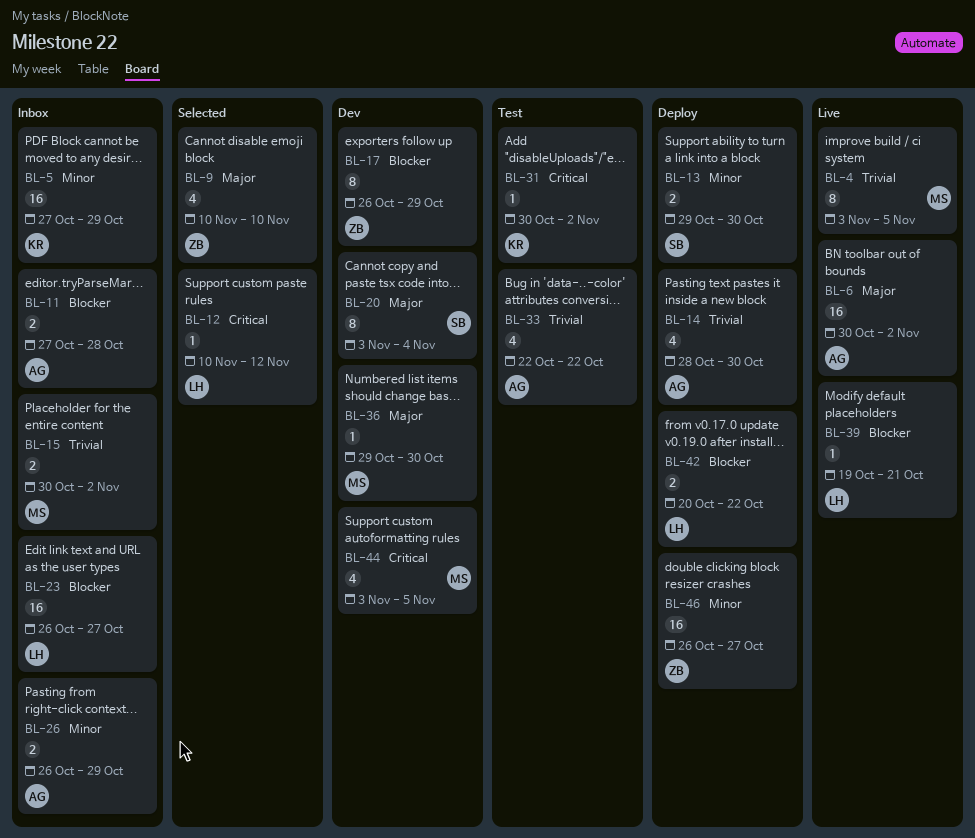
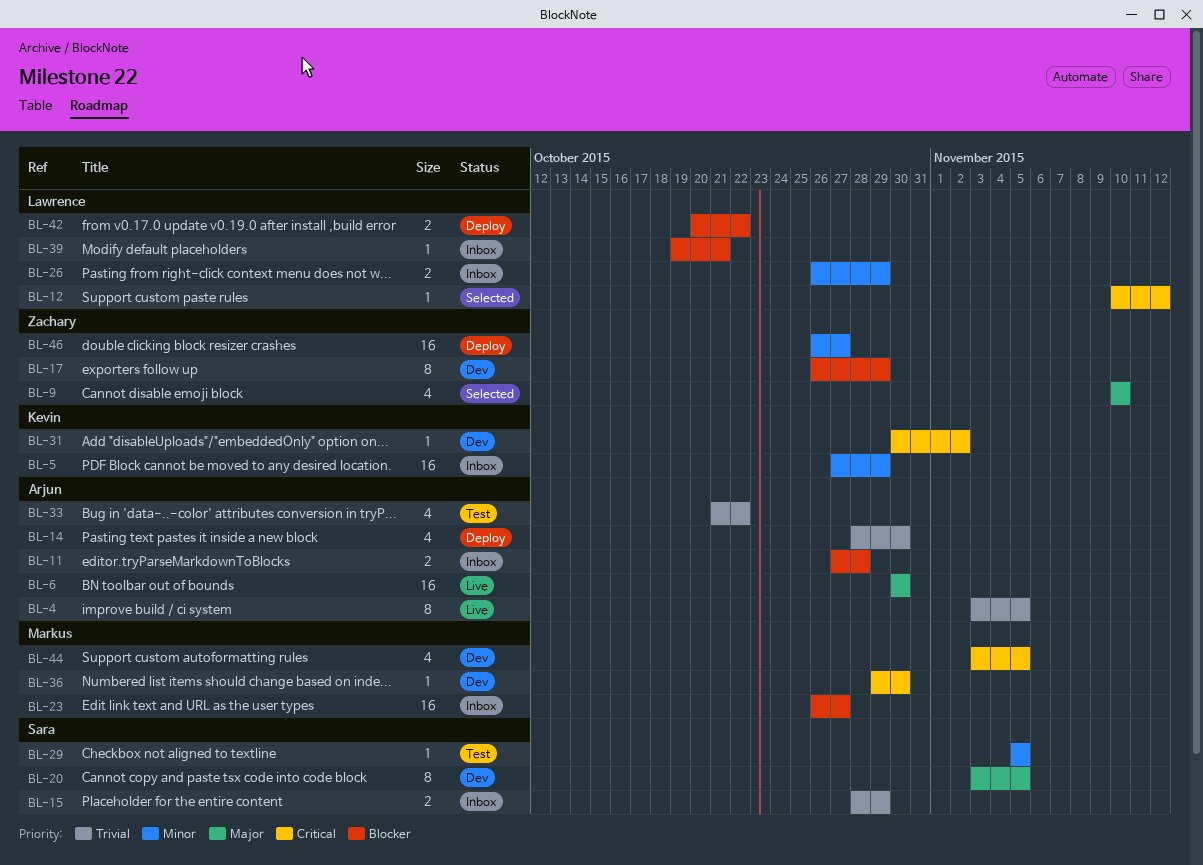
BL-4, owner: Markus -> Arjun
BL-6, due: Nov 2 -> Oct 30
BL-13: present -> none
BL-15, owner: Markus -> Sara
BL-15, start: Oct 30 -> Oct 28
BL-15, due: Nov 2 -> Oct 29
BL-20, due: Nov 4 -> Nov 5
BL-23, owner: Lawrence -> Markus
BL-26, owner: Arjun -> Lawrence
BL-29: none -> present
BL-31, status: Test -> Dev
BL-33, start: Oct 22 -> Oct 21
BL-36, priority: Major -> Critical
BL-39, status: Live -> Inbox

